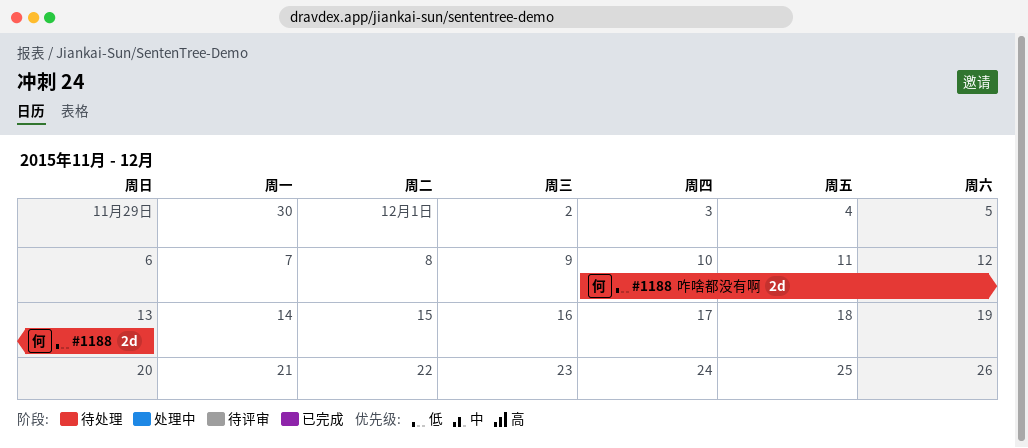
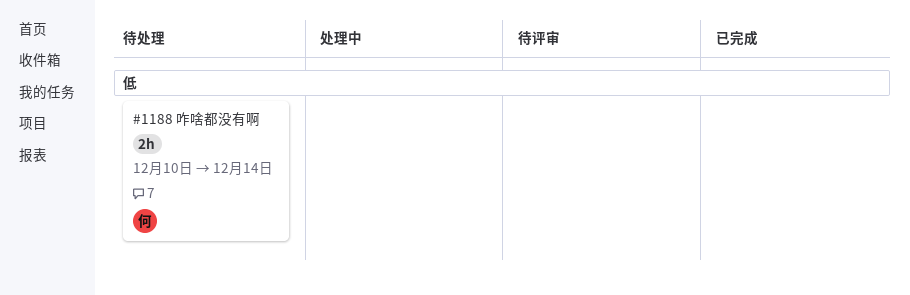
#1188, estimate: 2d -> 2h
#1188, due: Dec 13 -> Dec 14

